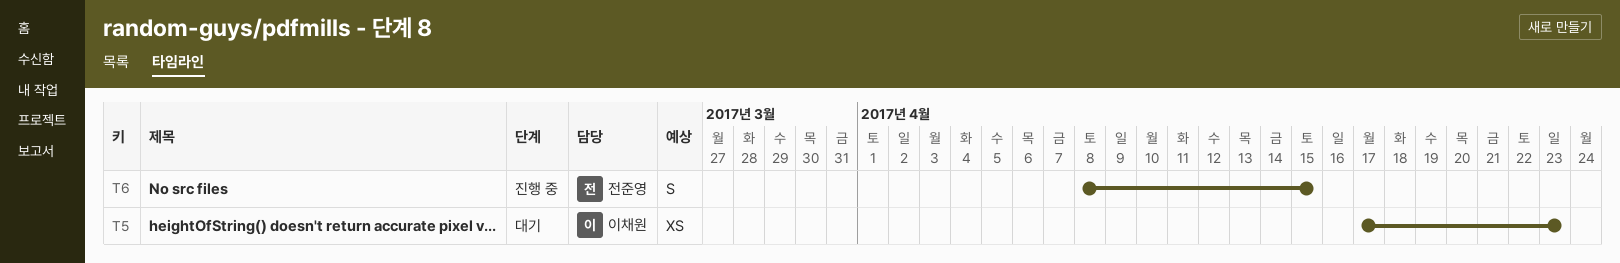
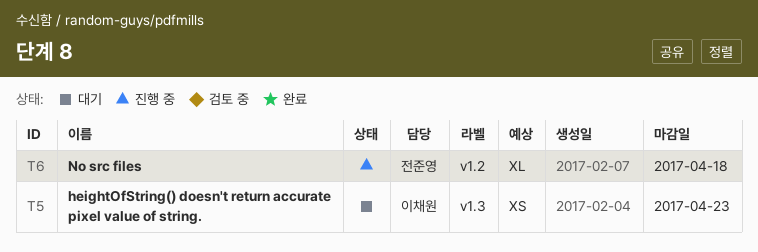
T6, estimate: S -> XL
T6, due: Apr 15 -> Apr 18

